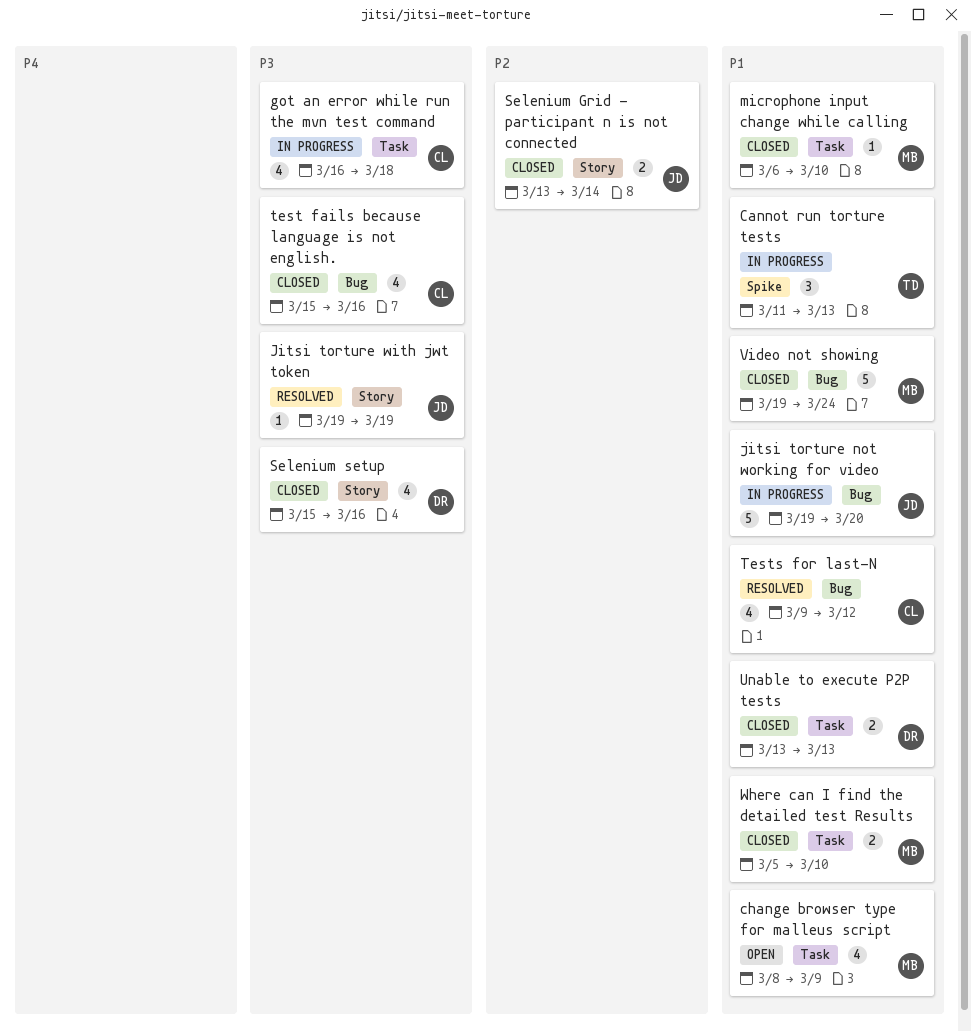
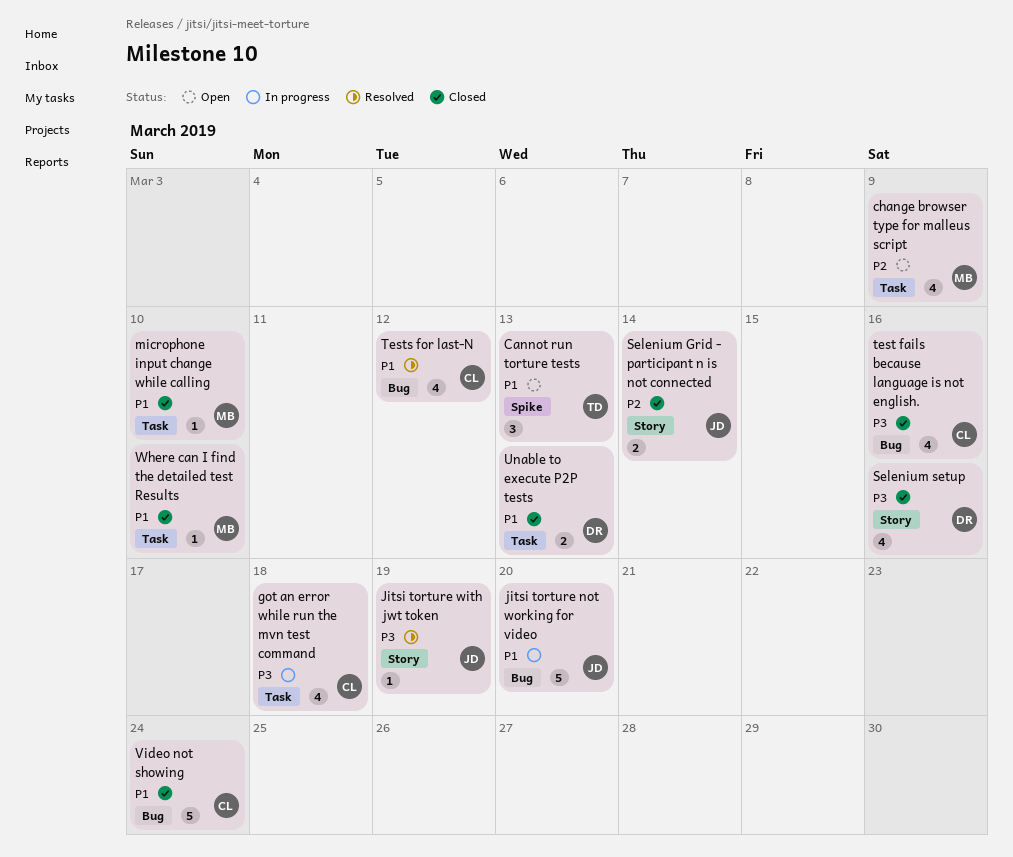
Cannot run torture tests, status: In progress -> Open
change browser type for malleus script, priority: P1 -> P2
Video not showing, owner: MB -> CL
Where can I find the detailed test Results, estimate: 2 -> 1

